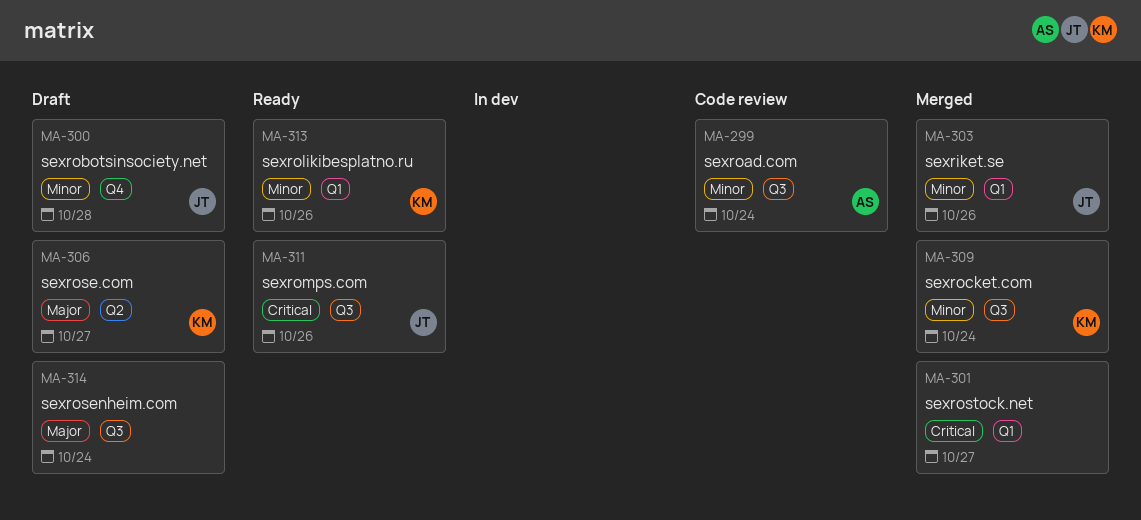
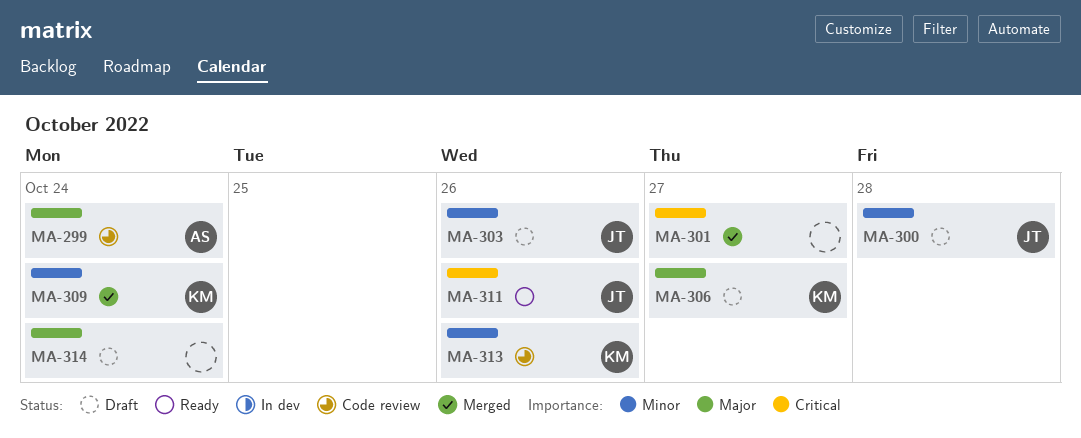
MA-299, priority: Minor -> Major
MA-303, status: Merged -> Draft
MA-313, status: Ready -> Code review

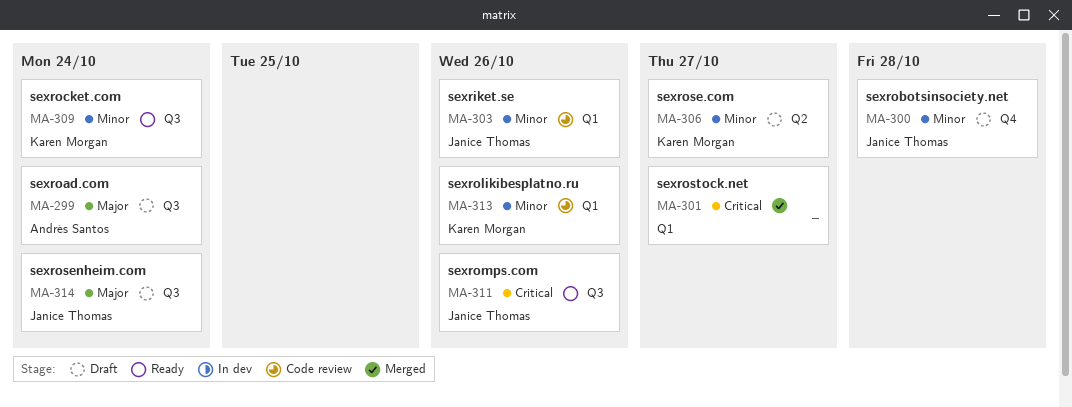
MA-299, status: Code review -> Draft
MA-303, status: Draft -> Code review
MA-306, priority: Major -> Minor
MA-309, status: Merged -> Ready
MA-314, owner: none -> Janice Thomas

